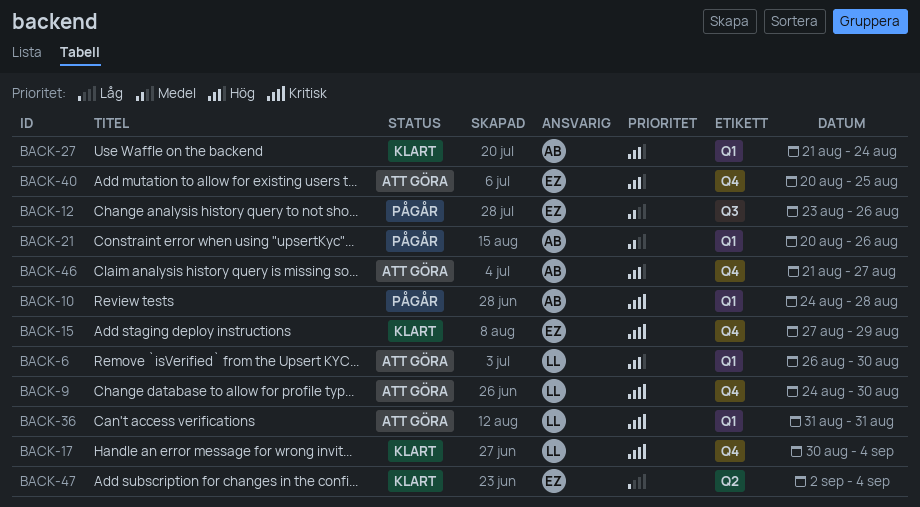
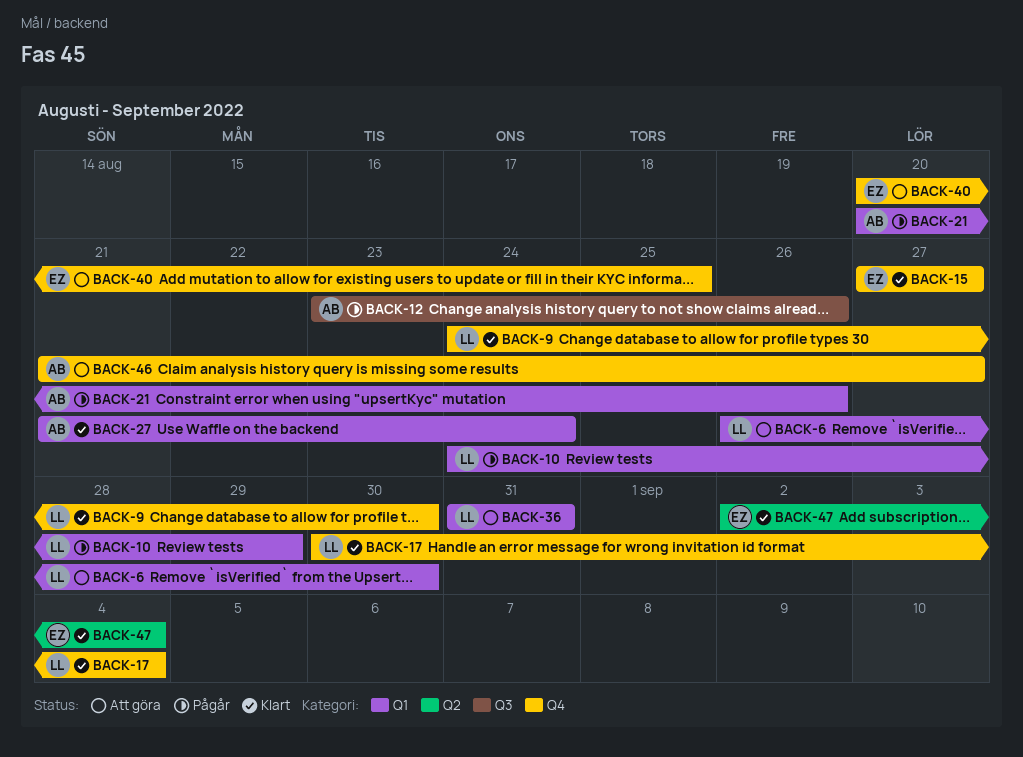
BACK-9, status: Att göra -> Klart
BACK-10, owner: AB -> LL
BACK-10, due: Aug 28 -> Aug 29
BACK-12, owner: EZ -> AB
BACK-15, due: Aug 29 -> Aug 27

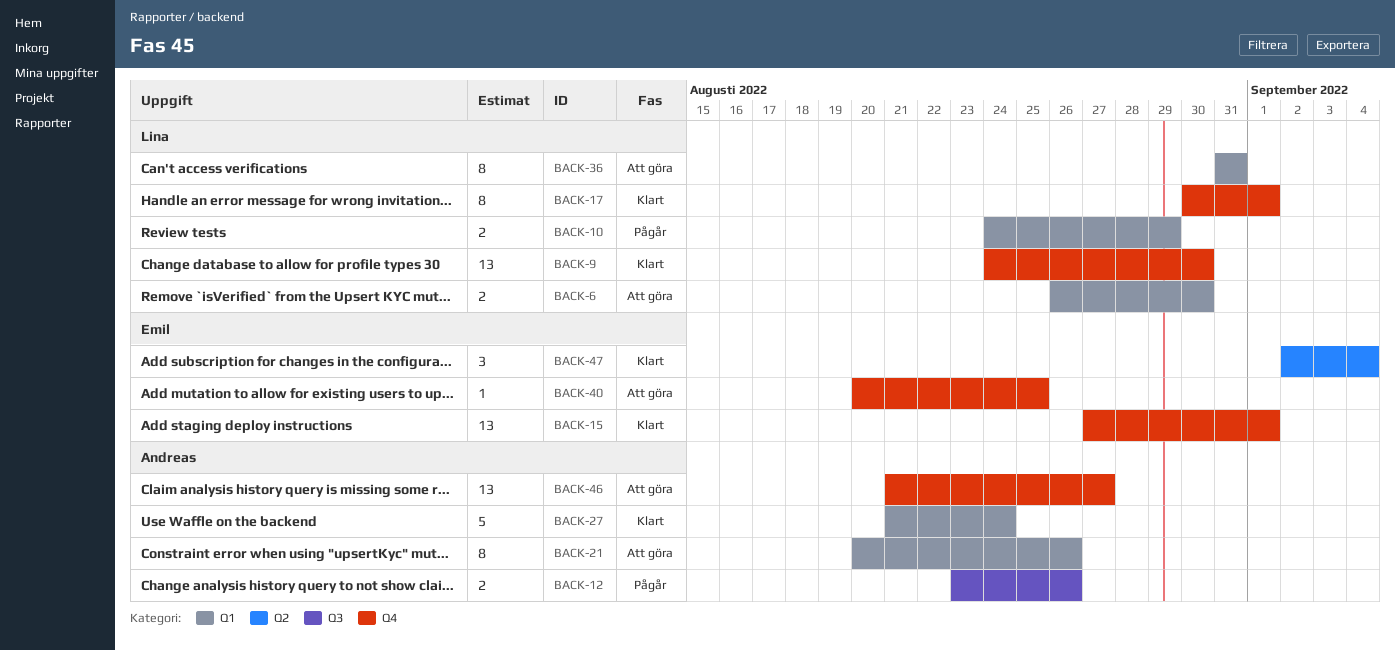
BACK-15, due: Aug 27 -> Sep 1
BACK-17, due: Sep 4 -> Sep 1
BACK-21, status: Pågår -> Att göra

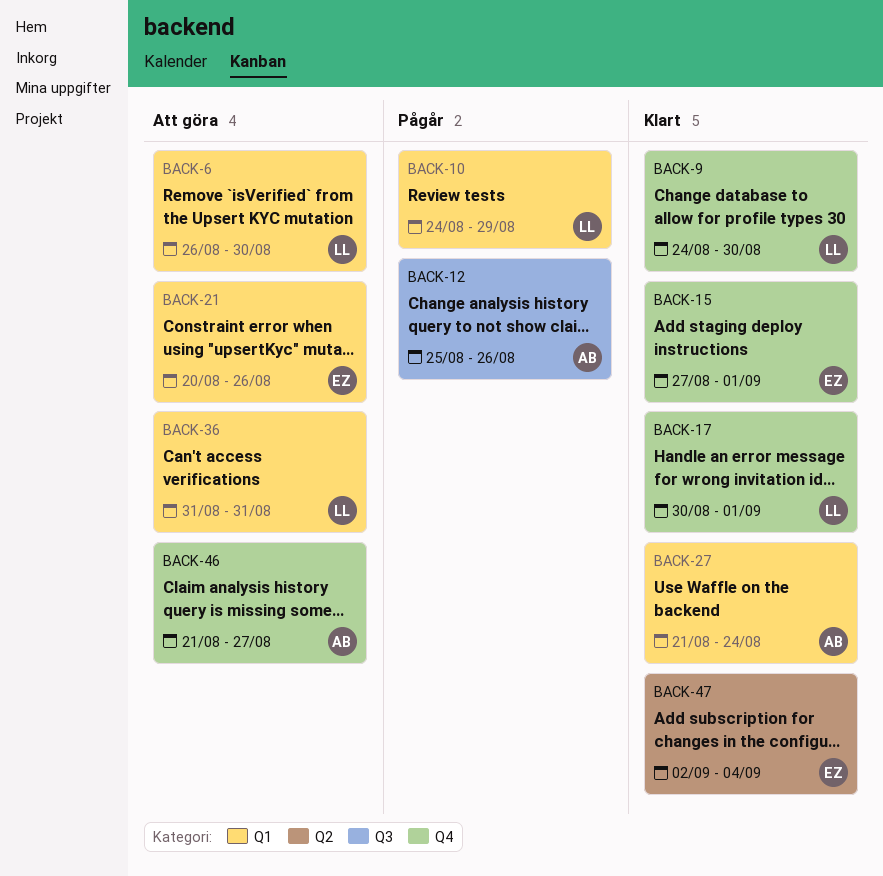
BACK-12, start: Aug 23 -> Aug 25
BACK-21, owner: Andreas -> Emil
BACK-40: present -> none

